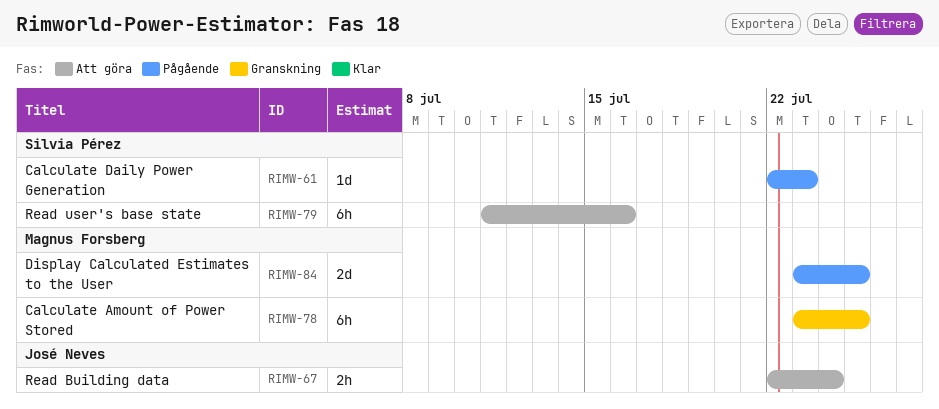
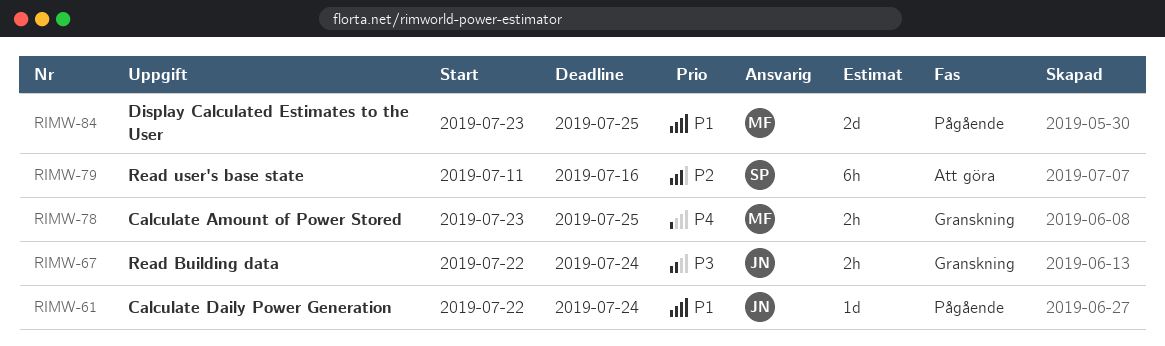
RIMW-61, owner: Silvia Pérez -> José Neves
RIMW-61, due: Jul 23 -> Jul 24
RIMW-67, status: Att göra -> Granskning
RIMW-78, estimate: 6h -> 2h

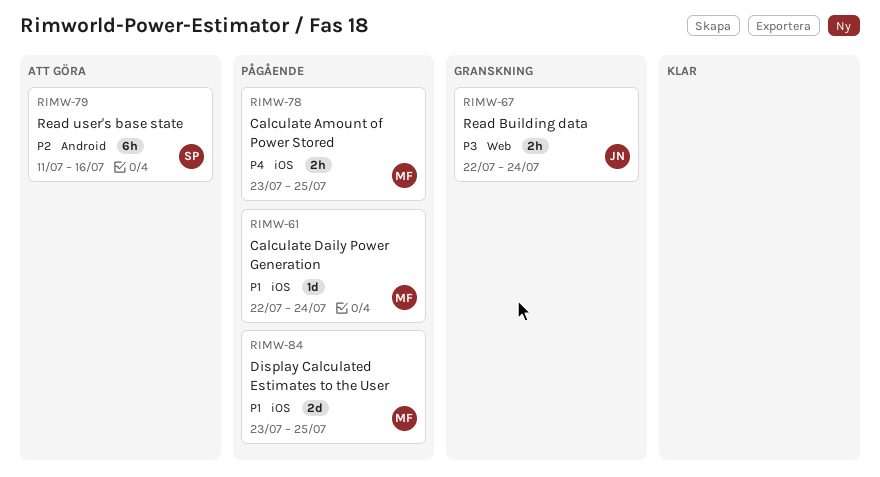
RIMW-61, owner: JN -> MF
RIMW-78, status: Granskning -> Pågående

